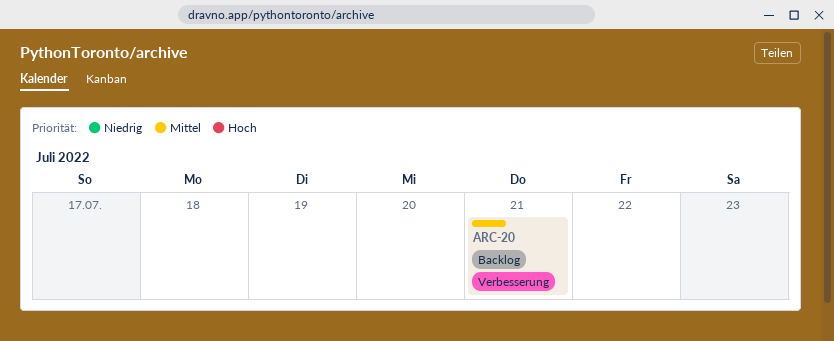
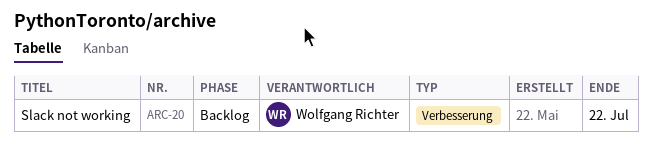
ARC-20, due: Jul 21 -> Jul 22

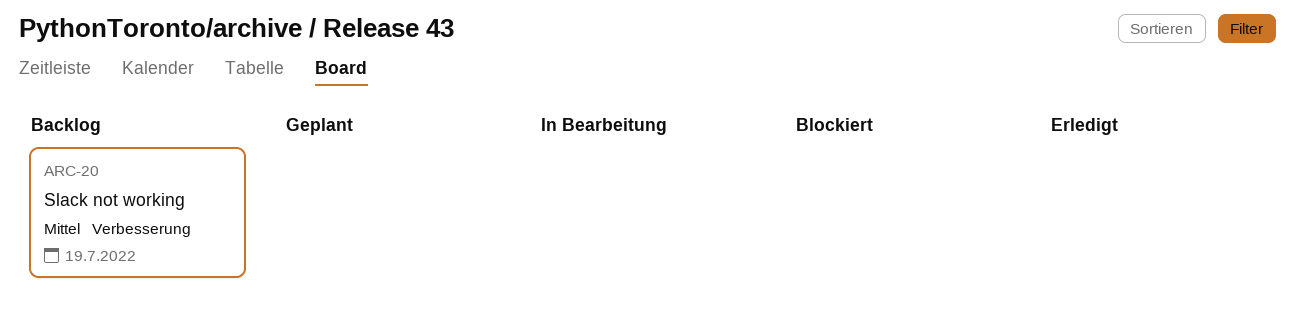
ARC-20, due: Jul 22 -> Jul 19

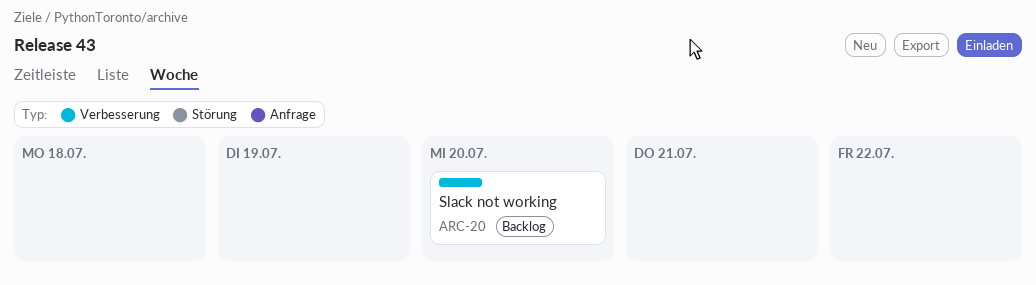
ARC-20, due: Jul 19 -> Jul 20

